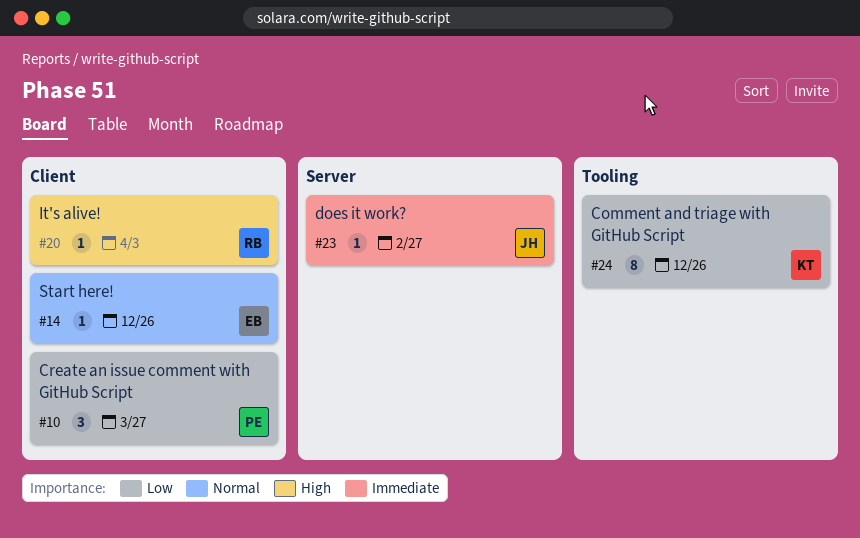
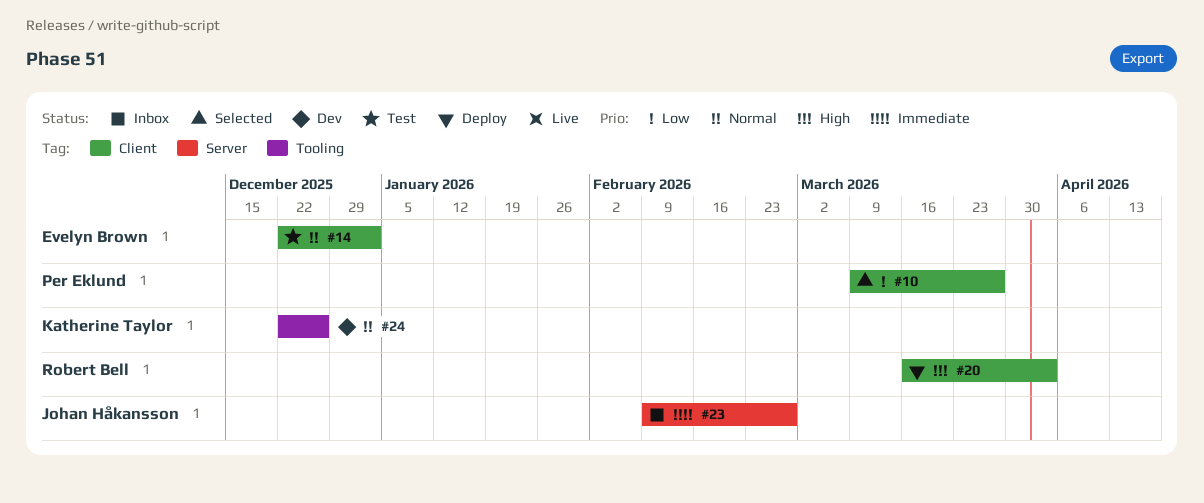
#14, due: Dec 26 -> Jan 2
#24, priority: Low -> Normal

